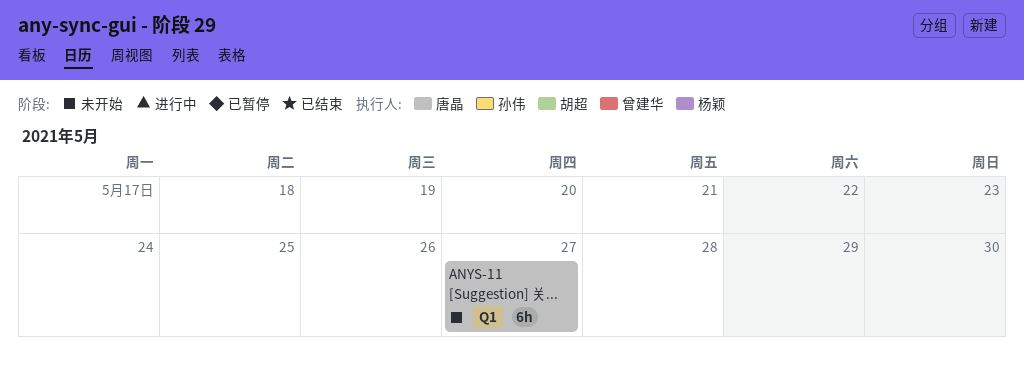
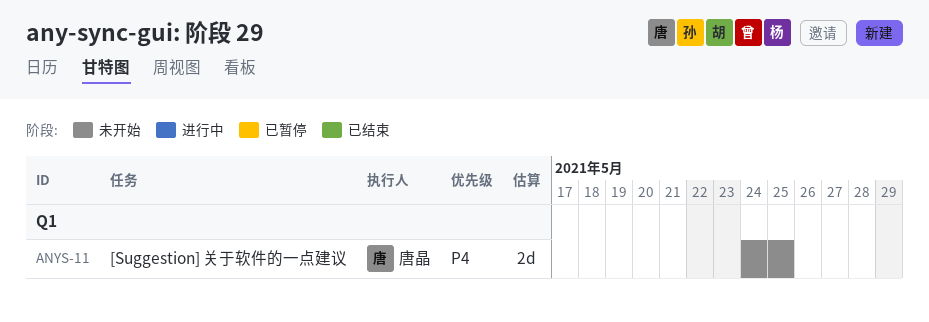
ANYS-11, estimate: 6h -> 2d
ANYS-11, due: May 27 -> May 25

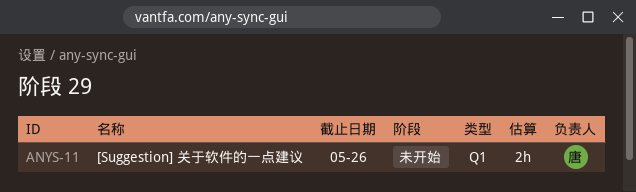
ANYS-11, estimate: 2d -> 2h
ANYS-11, due: May 25 -> May 26

